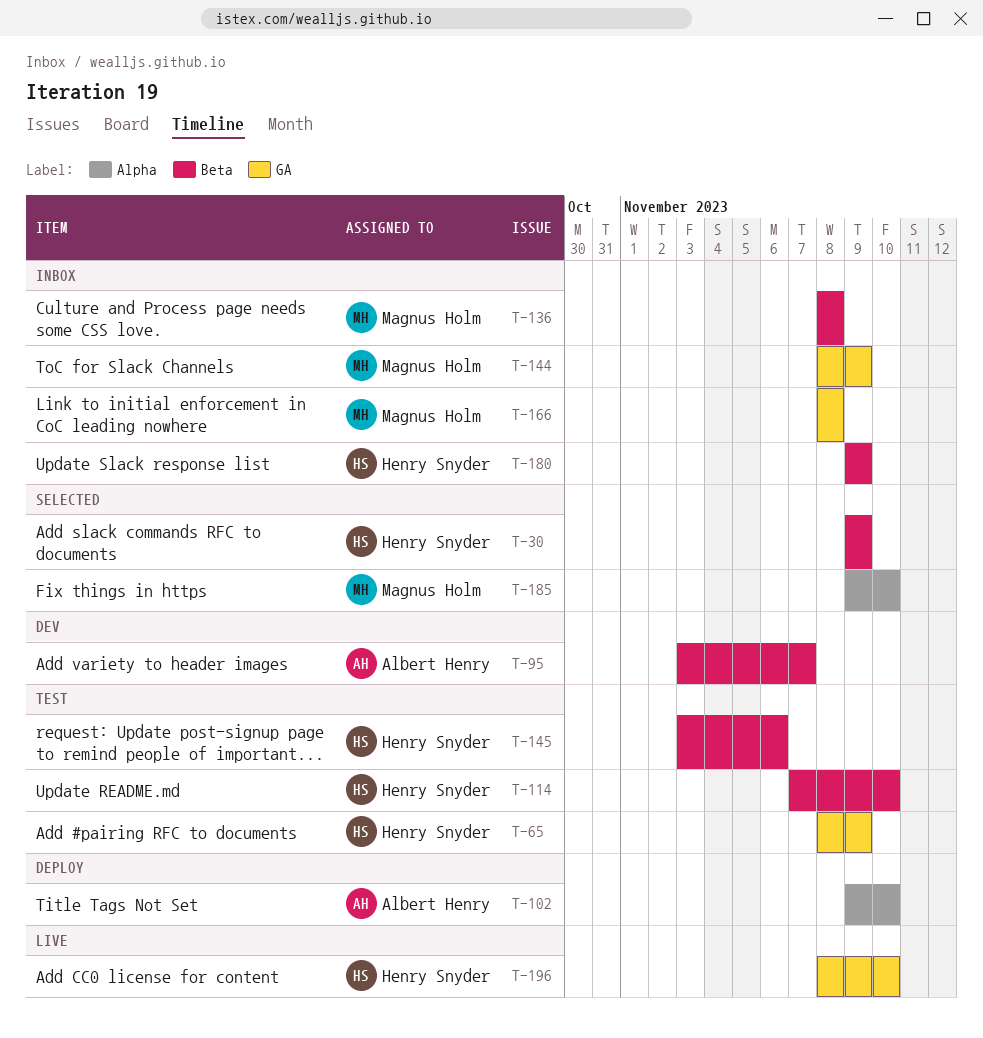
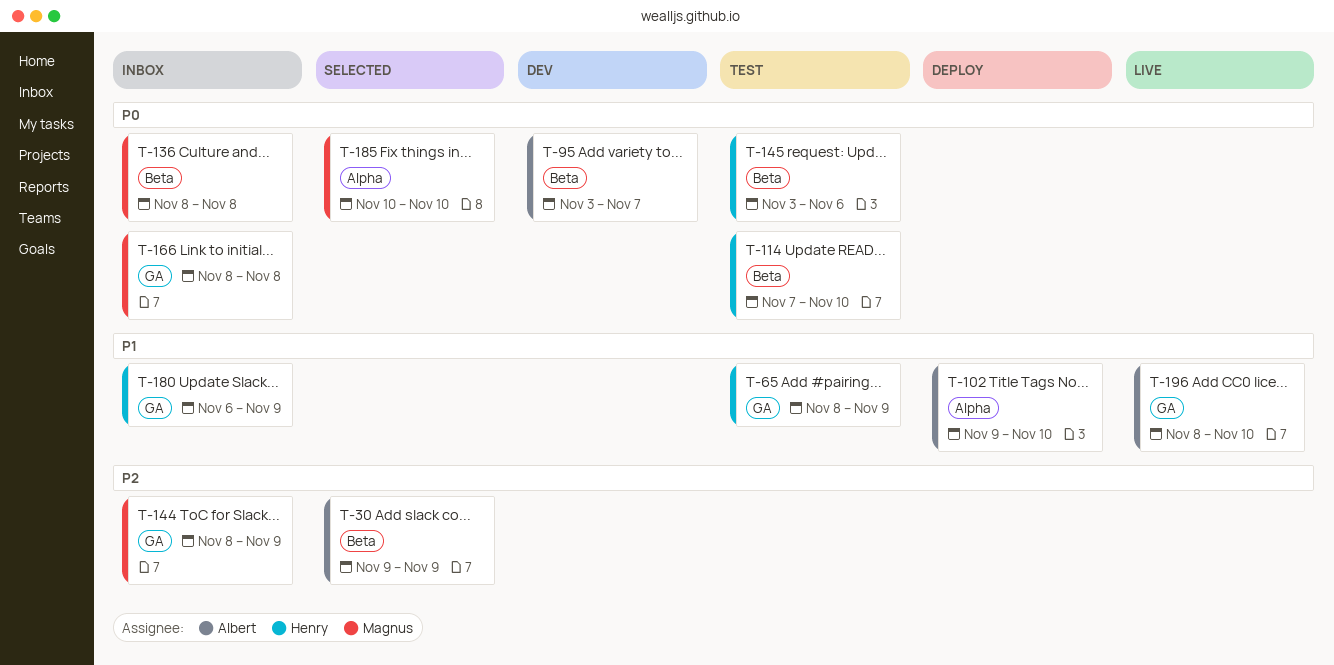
T-30, owner: Henry Snyder -> Albert Henry
T-180, label: Beta -> GA
T-180, start: Nov 9 -> Nov 6
T-185, start: Nov 9 -> Nov 10
T-196, owner: Henry Snyder -> Albert Henry

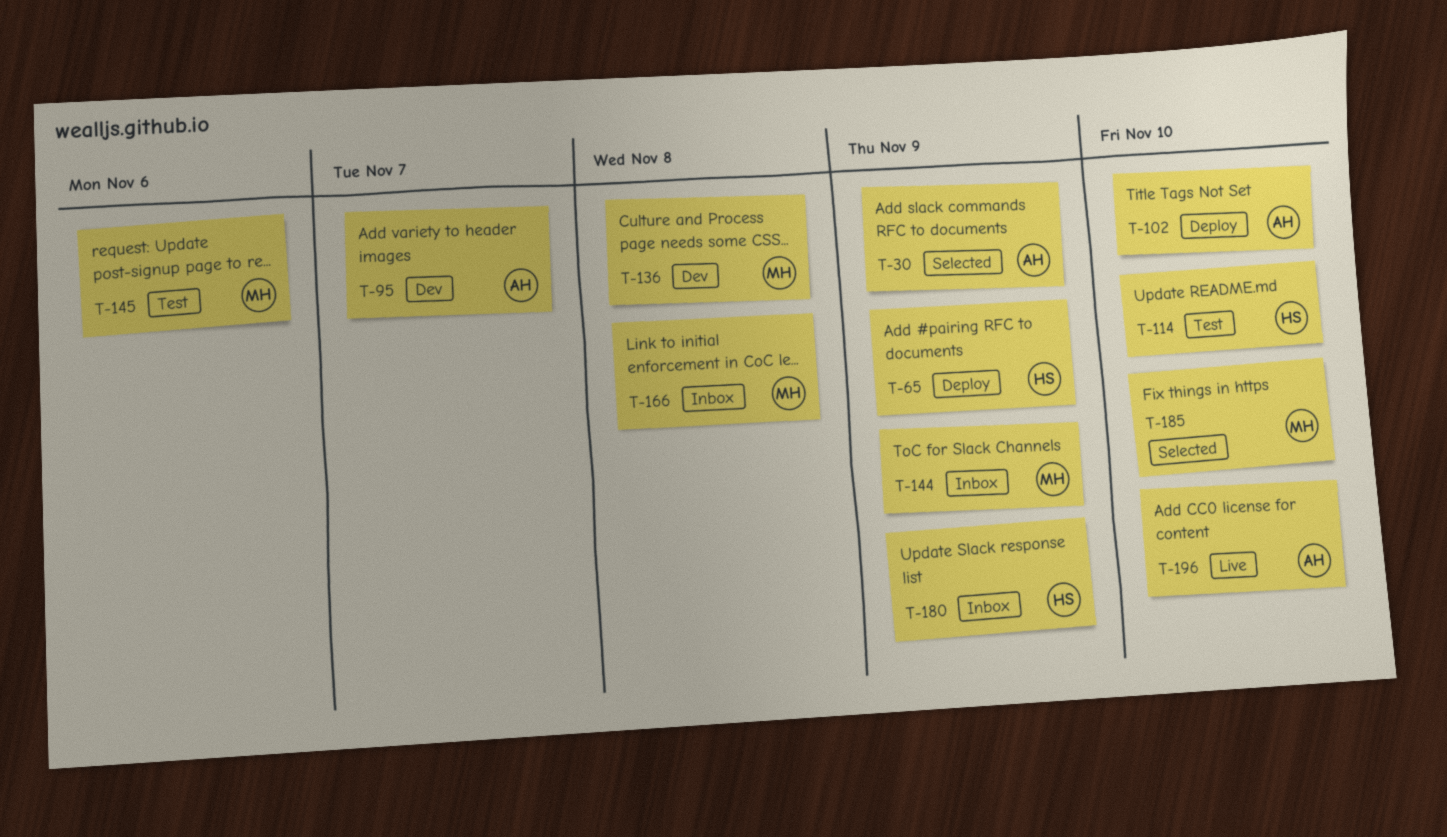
T-65, status: Test -> Deploy
T-136, status: Inbox -> Dev
T-145, owner: Henry -> Magnus

